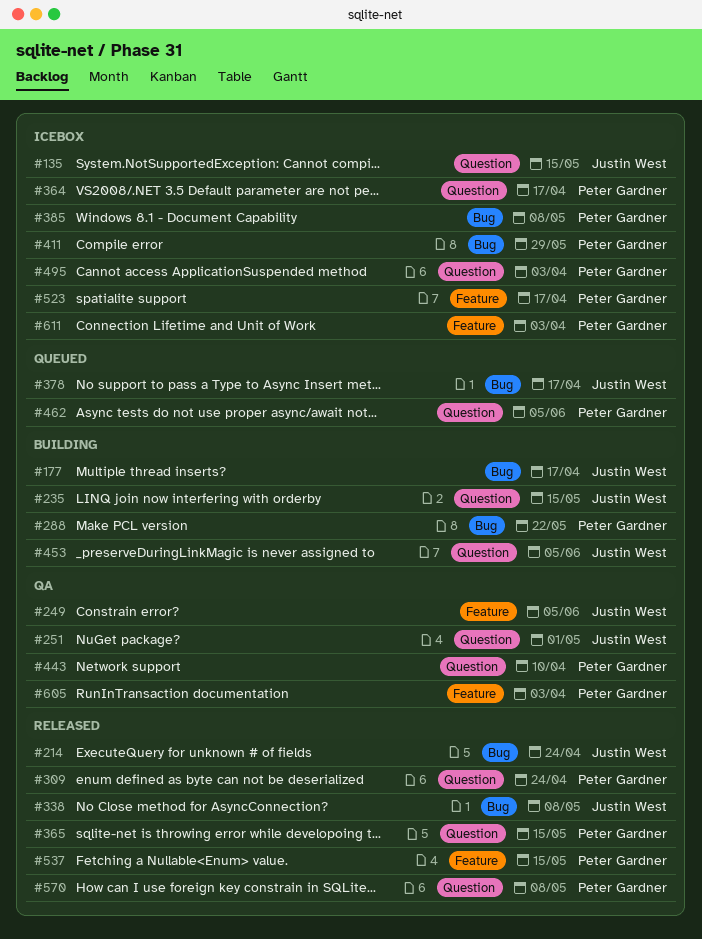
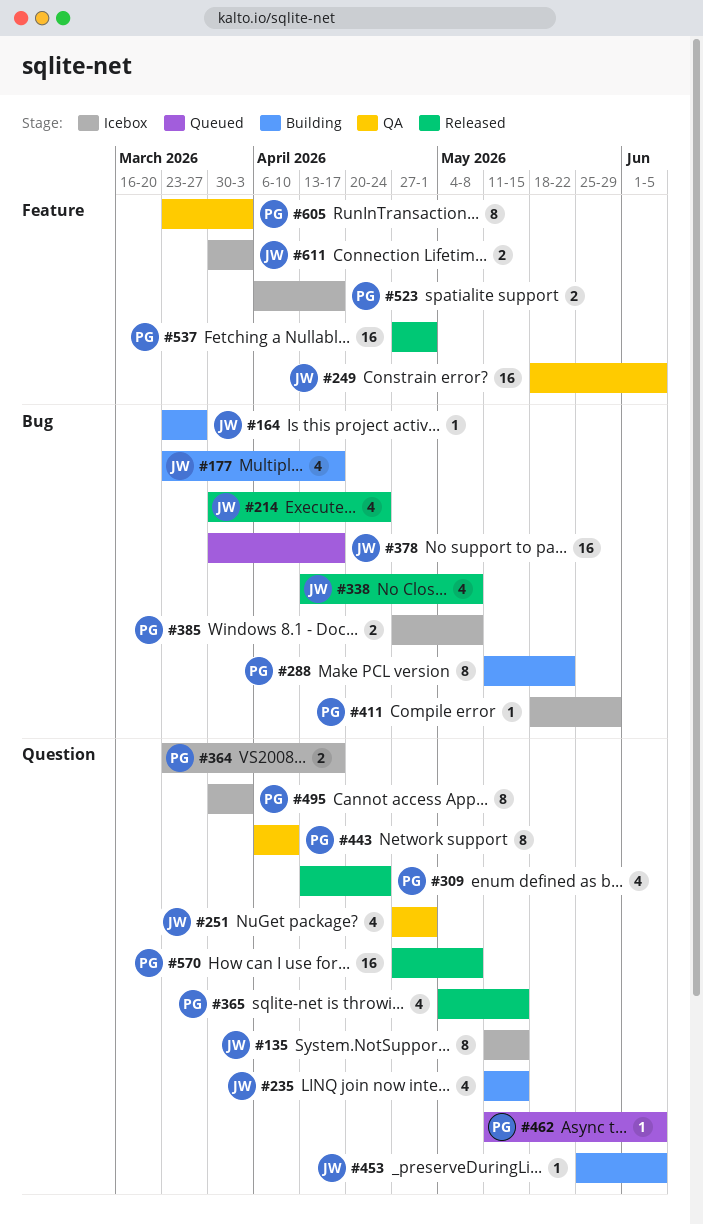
#164: none -> present
#537, due: May 15 -> May 1
#611, owner: Peter Gardner -> Justin West

